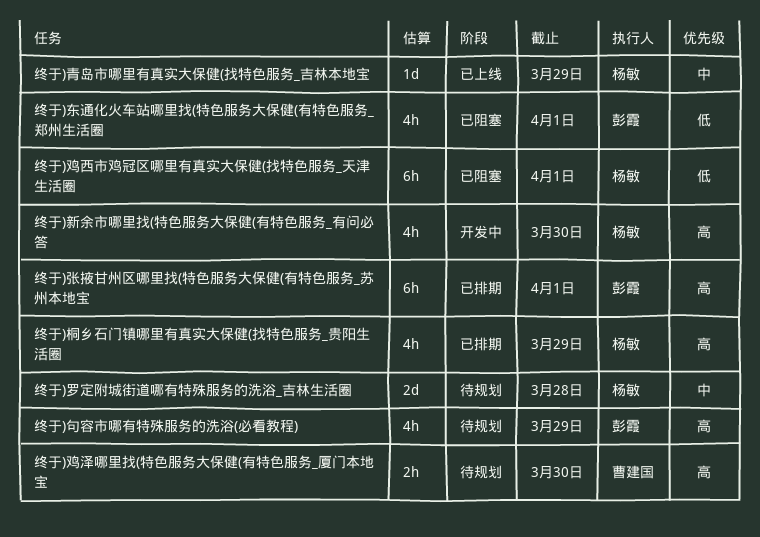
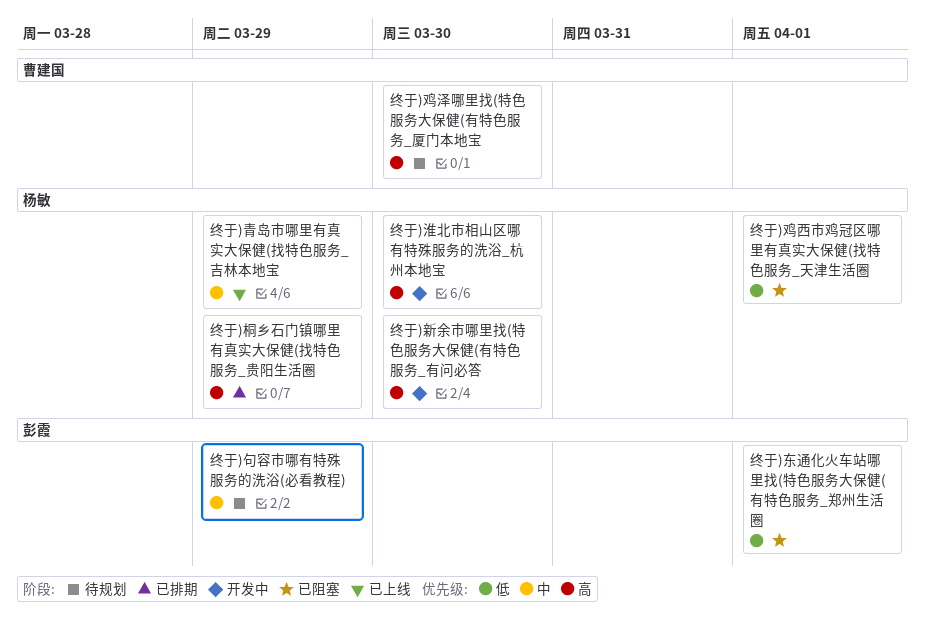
终于)句容市哪有特殊服务的洗浴(必看教程), priority: 高 -> 中
终于)张掖甘州区哪里找(特色服务大保健(有特色服务_苏州本地宝: present -> none
终于)淮北市相山区哪有特殊服务的洗浴_杭州本地宝: none -> present
终于)罗定附城街道哪有特殊服务的洗浴_吉林生活圈: present -> none

